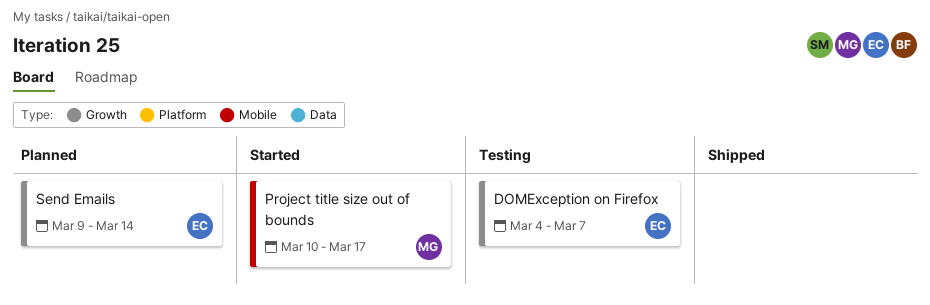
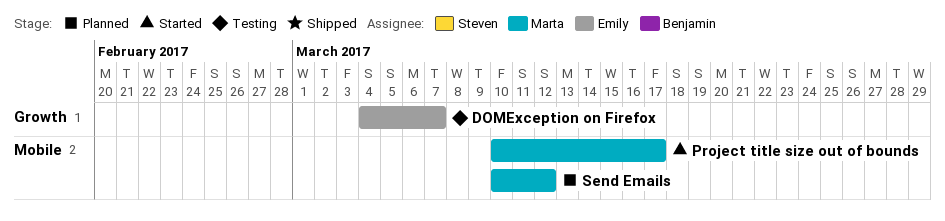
Send Emails, owner: Emily -> Marta
Send Emails, label: Growth -> Mobile
Send Emails, start: Mar 9 -> Mar 10
Send Emails, due: Mar 14 -> Mar 12

